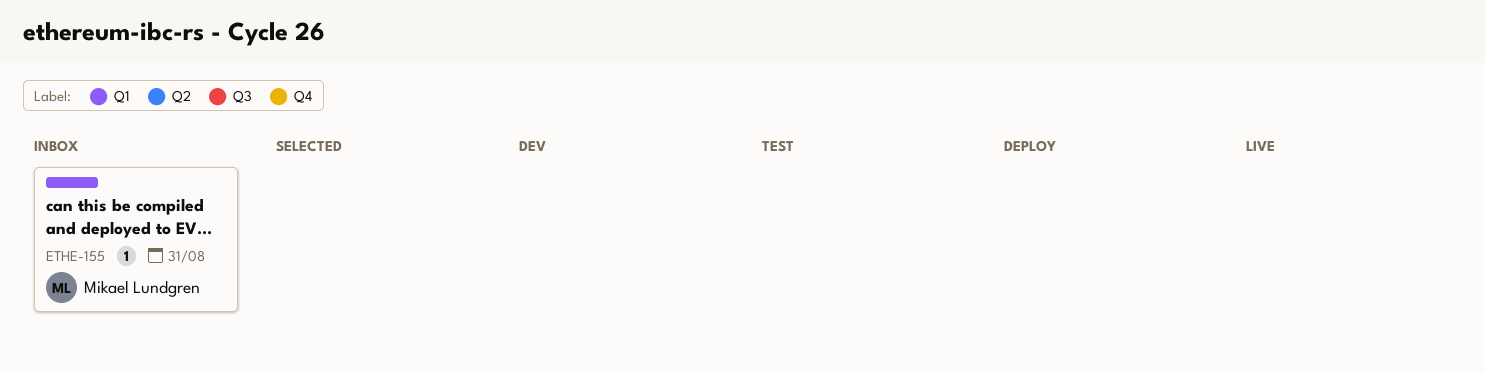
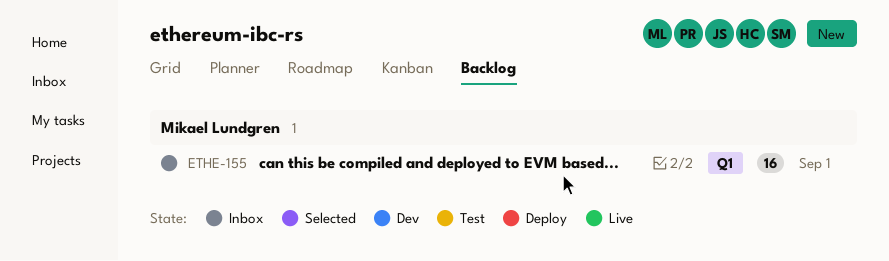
ETHE-155, estimate: 1 -> 16
ETHE-155, due: Aug 31 -> Sep 1

